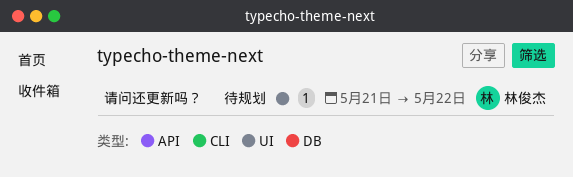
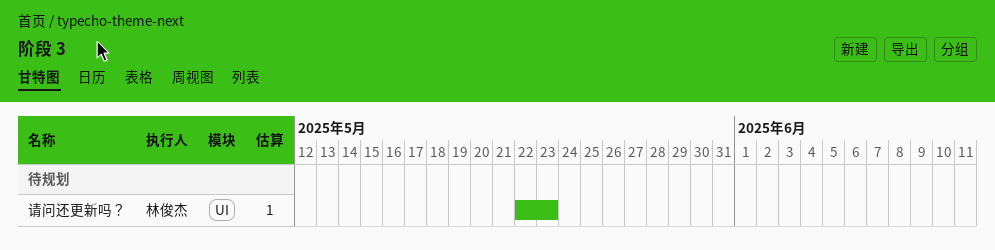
请问还更新吗？, start: May 21 -> May 22
请问还更新吗？, due: May 22 -> May 23

